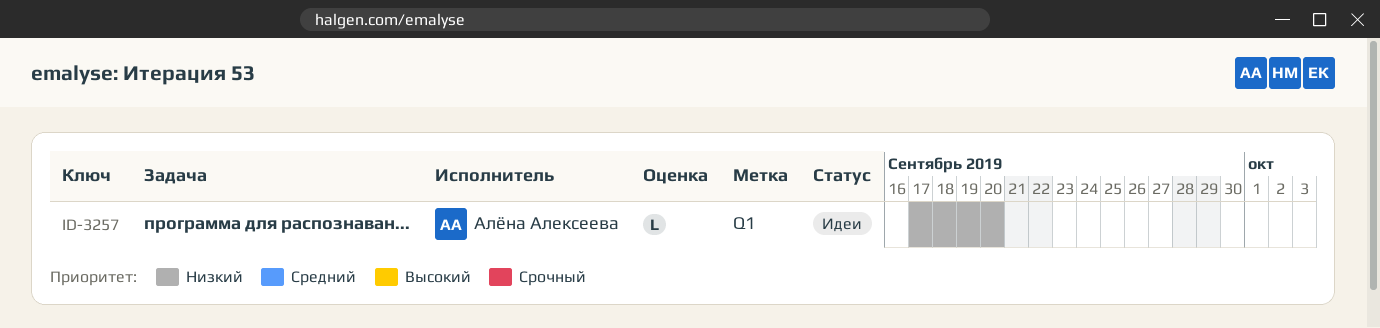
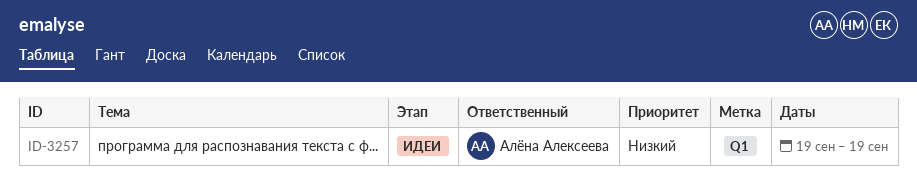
ID-3257, start: Sep 17 -> Sep 19
ID-3257, due: Sep 20 -> Sep 19

